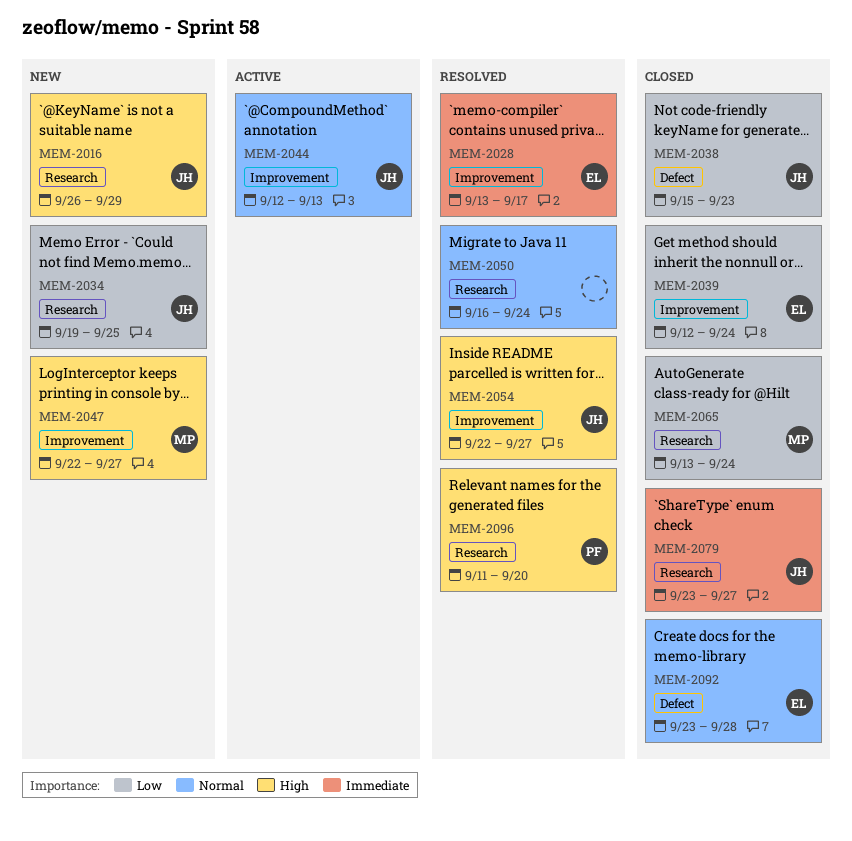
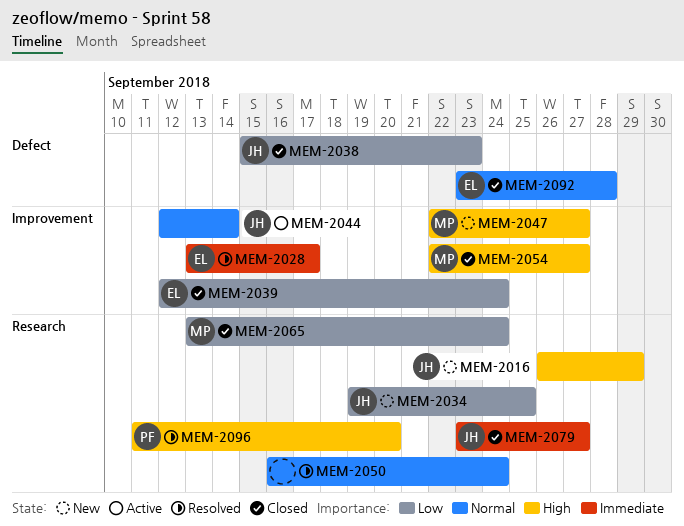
MEM-2044, due: Sep 13 -> Sep 14
MEM-2054, status: Resolved -> Closed
MEM-2054, owner: JH -> MP

